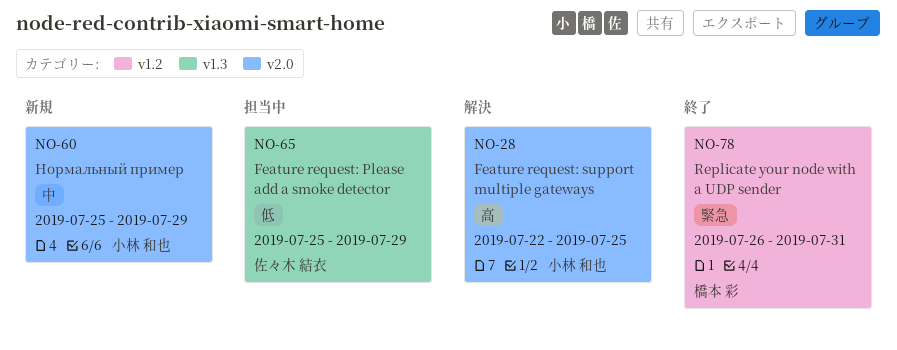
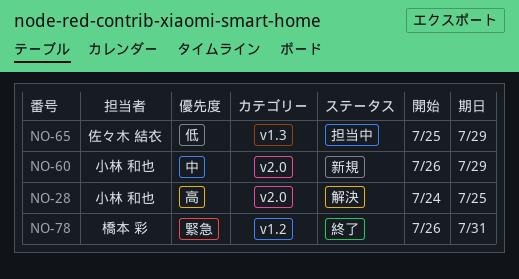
NO-28, start: Jul 22 -> Jul 24
NO-60, start: Jul 25 -> Jul 26

